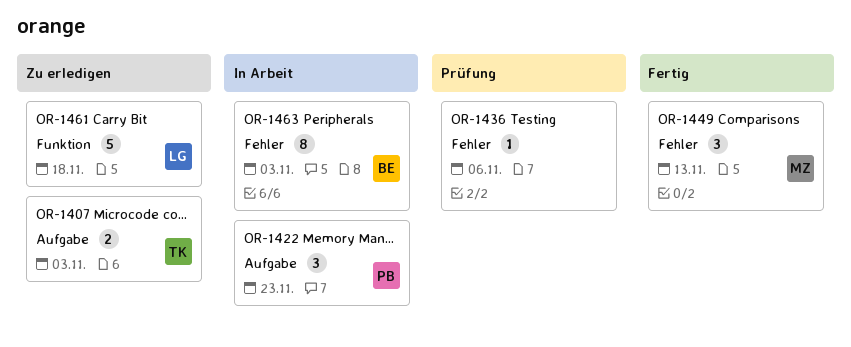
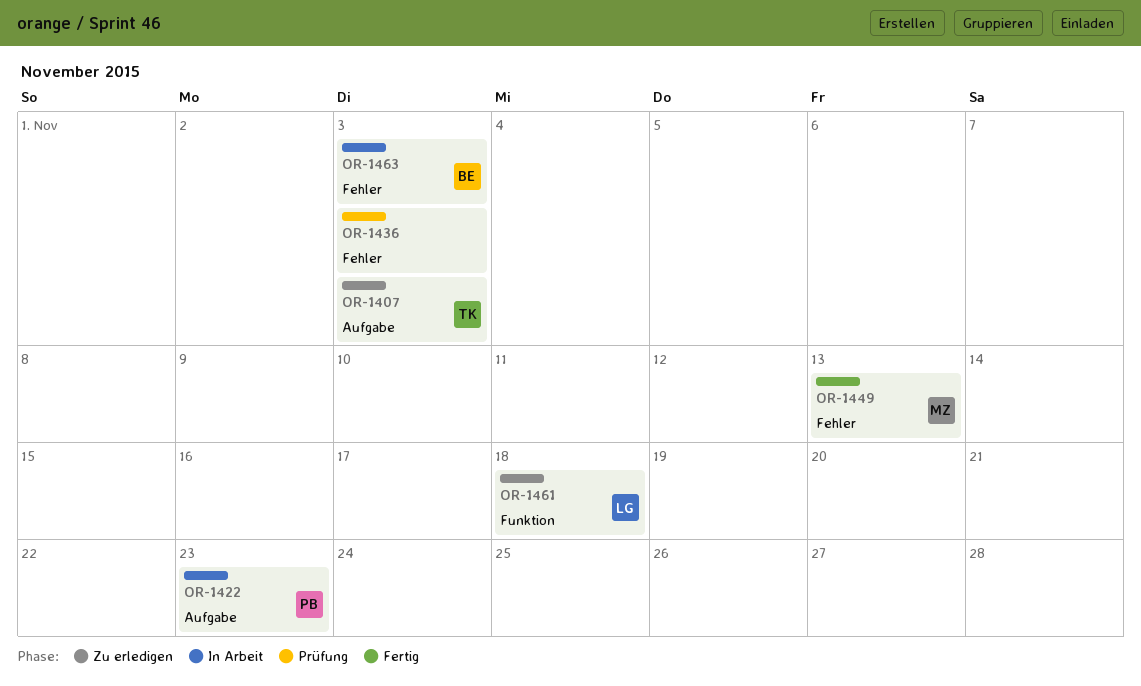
OR-1436, due: Nov 6 -> Nov 3

